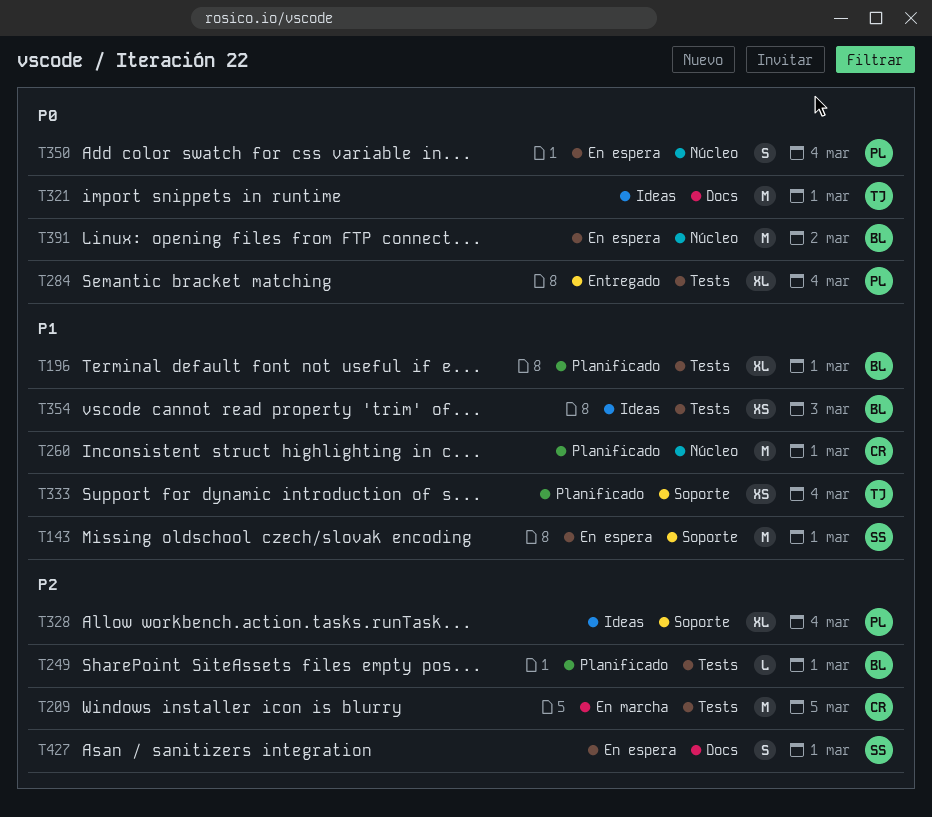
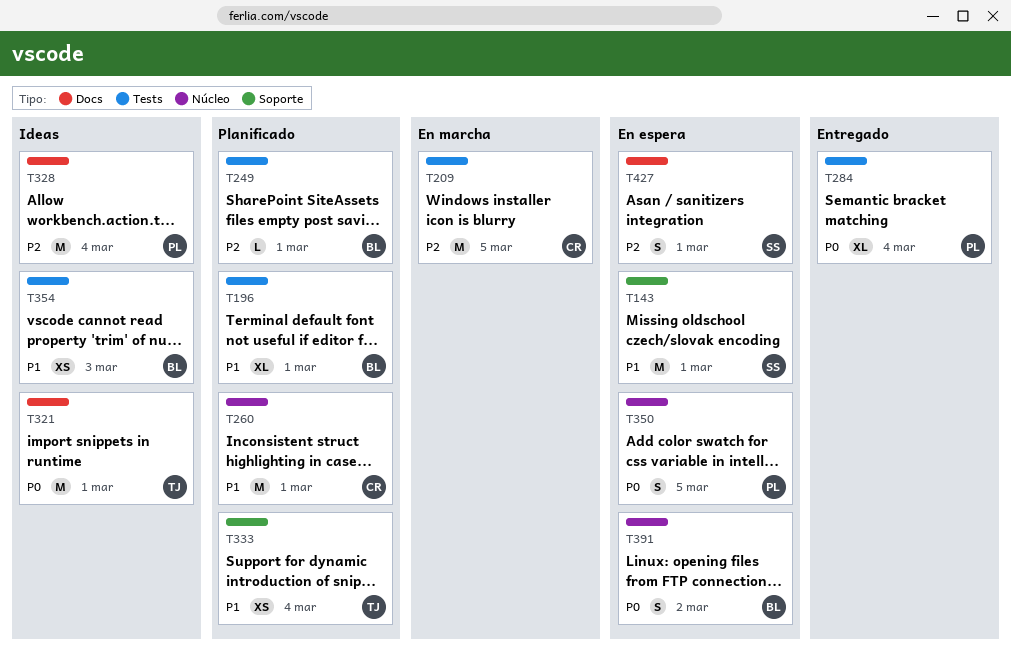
T328, label: Soporte -> Docs
T328, estimate: XL -> M
T350, due: Mar 4 -> Mar 5
T391, estimate: M -> S

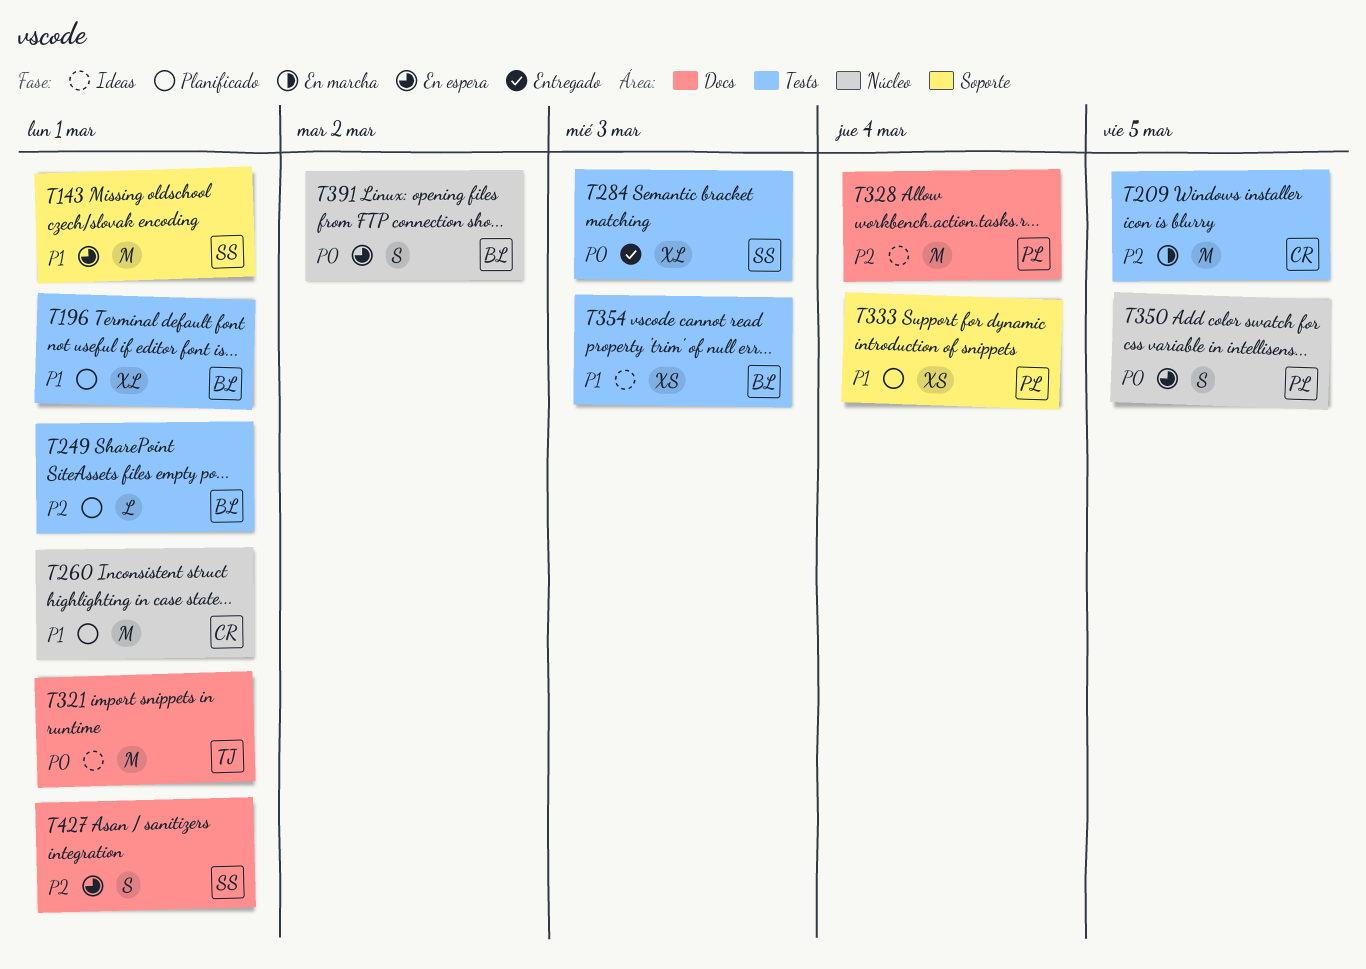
T284, owner: PL -> SS
T284, due: Mar 4 -> Mar 3
T333, owner: TJ -> PL

